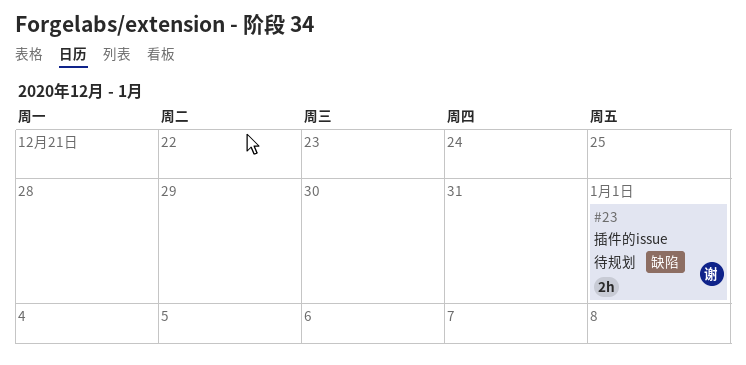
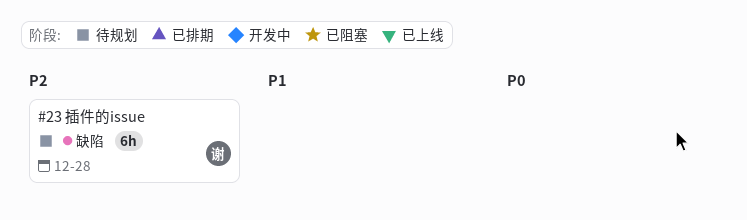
#23, estimate: 2h -> 6h
#23, due: Jan 1 -> Dec 28

